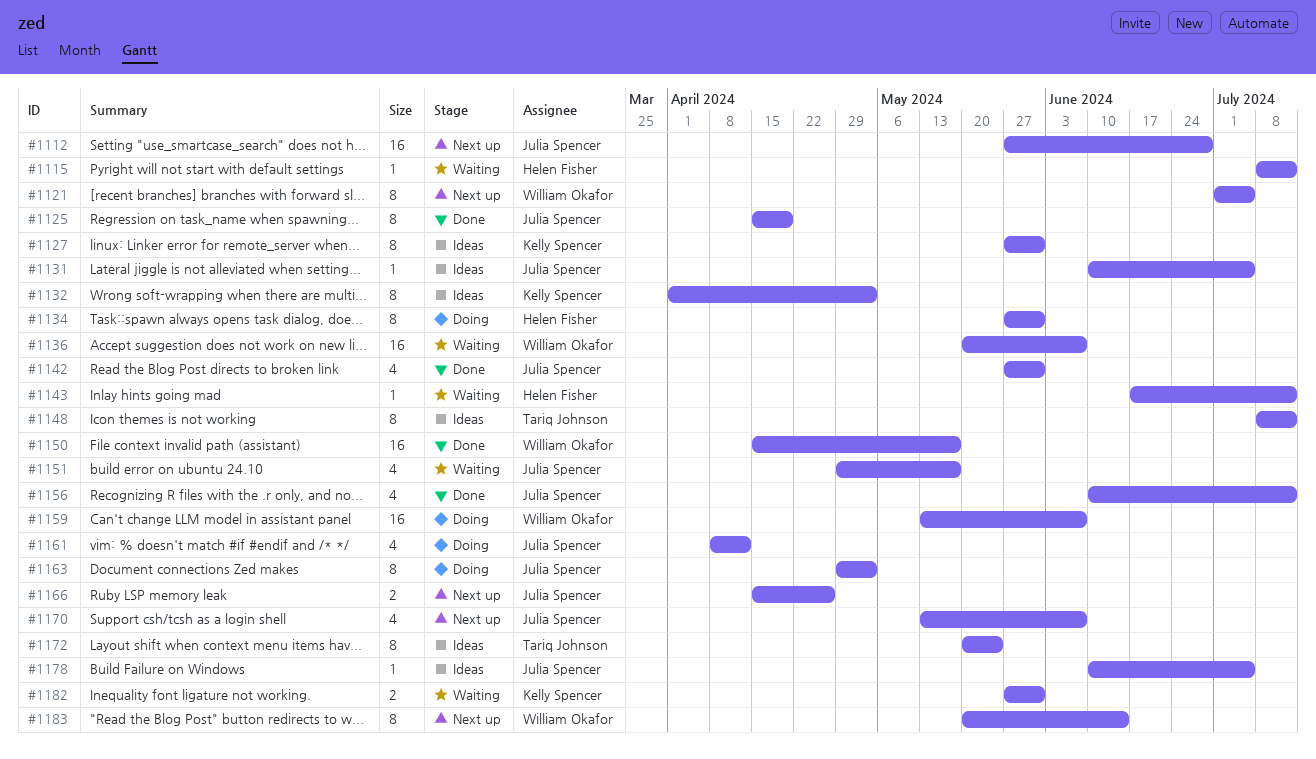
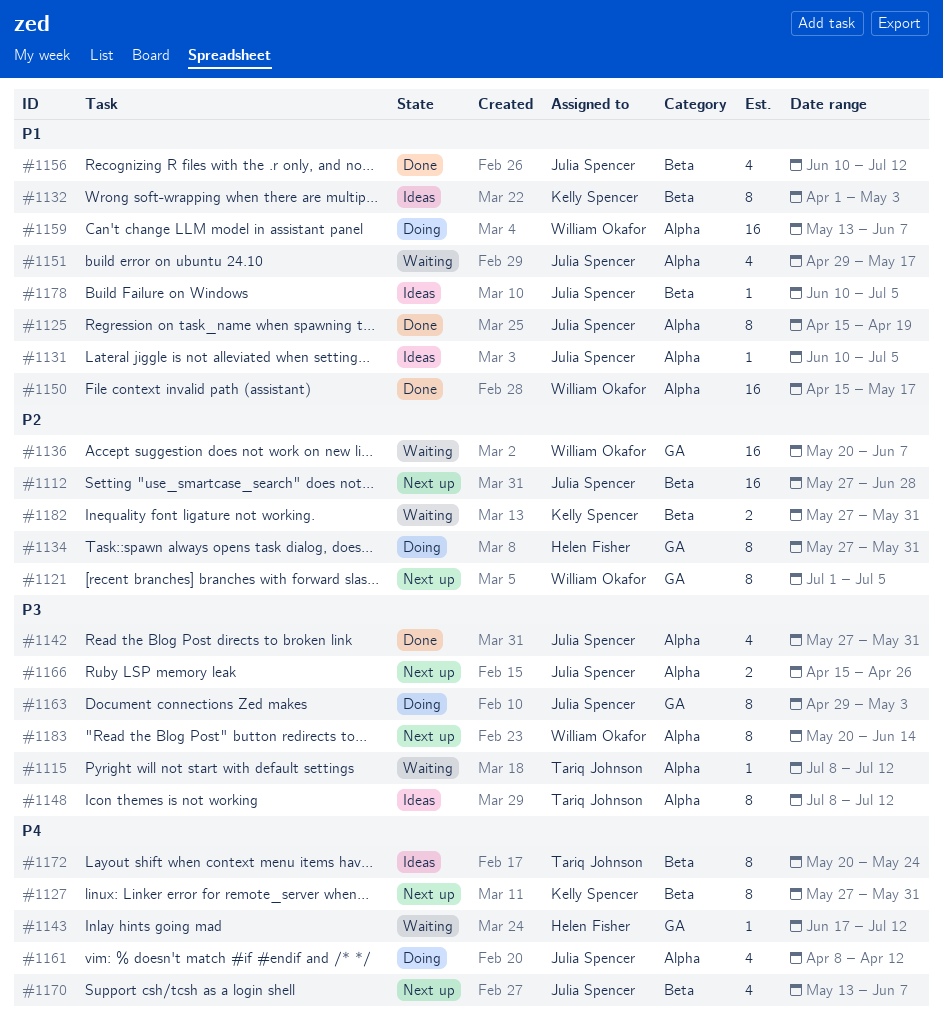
#1115, owner: Helen Fisher -> Tariq Johnson
#1127, status: Ideas -> Next up

